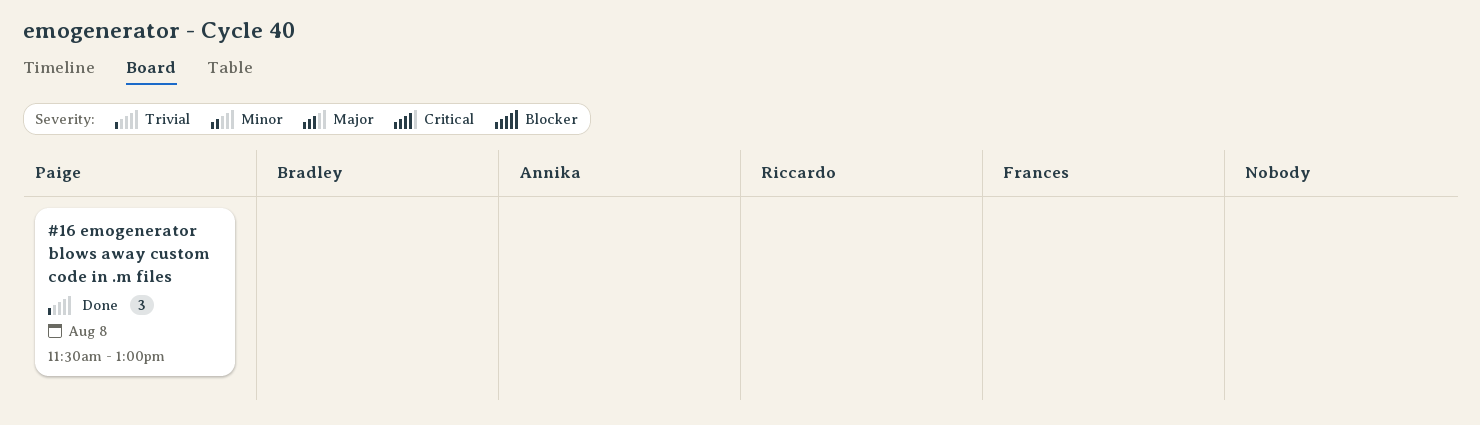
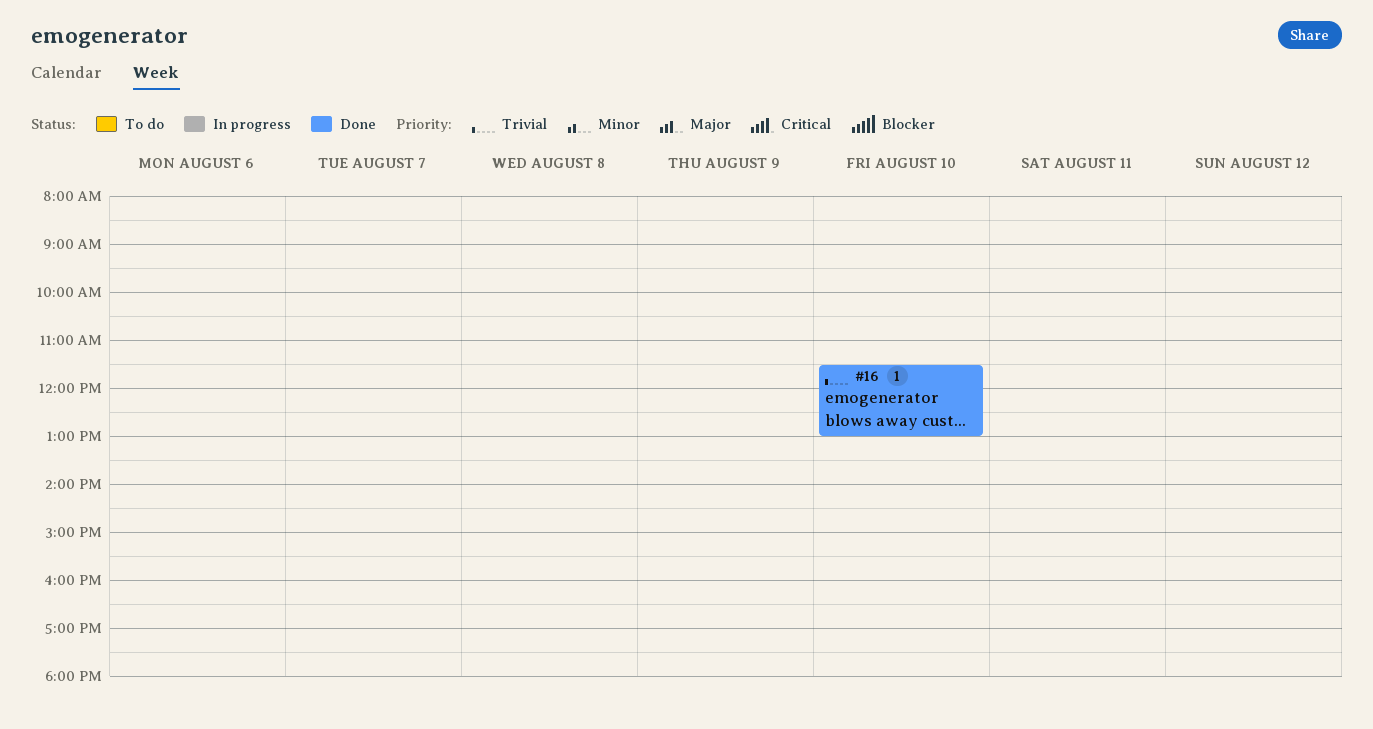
#16, estimate: 3 -> 1
#16, day: Aug 8 -> Aug 10

